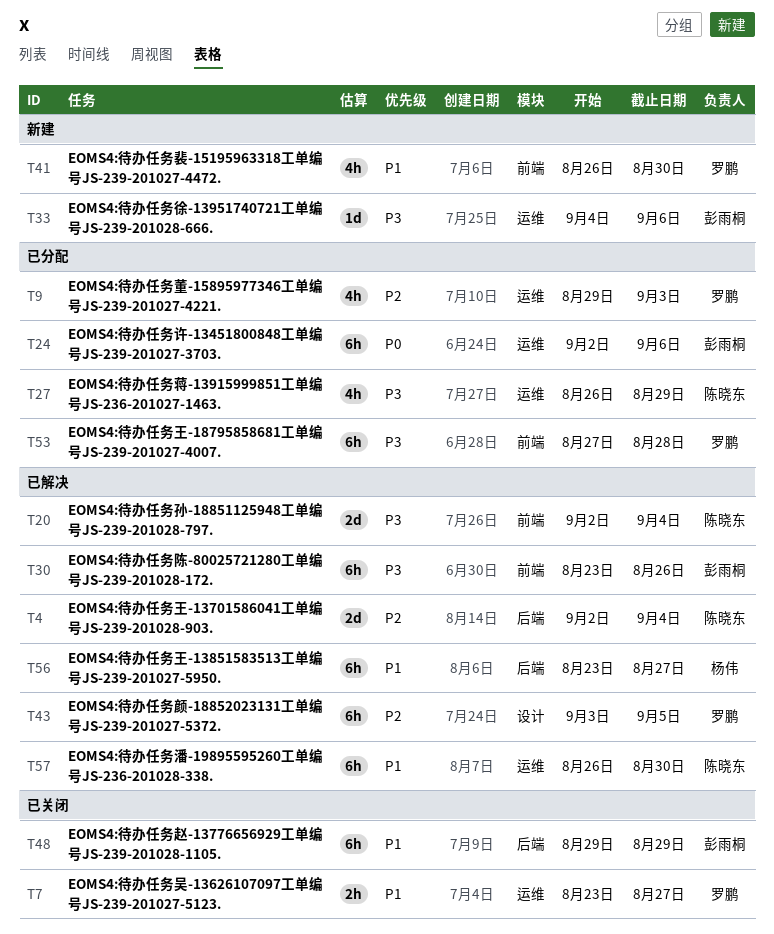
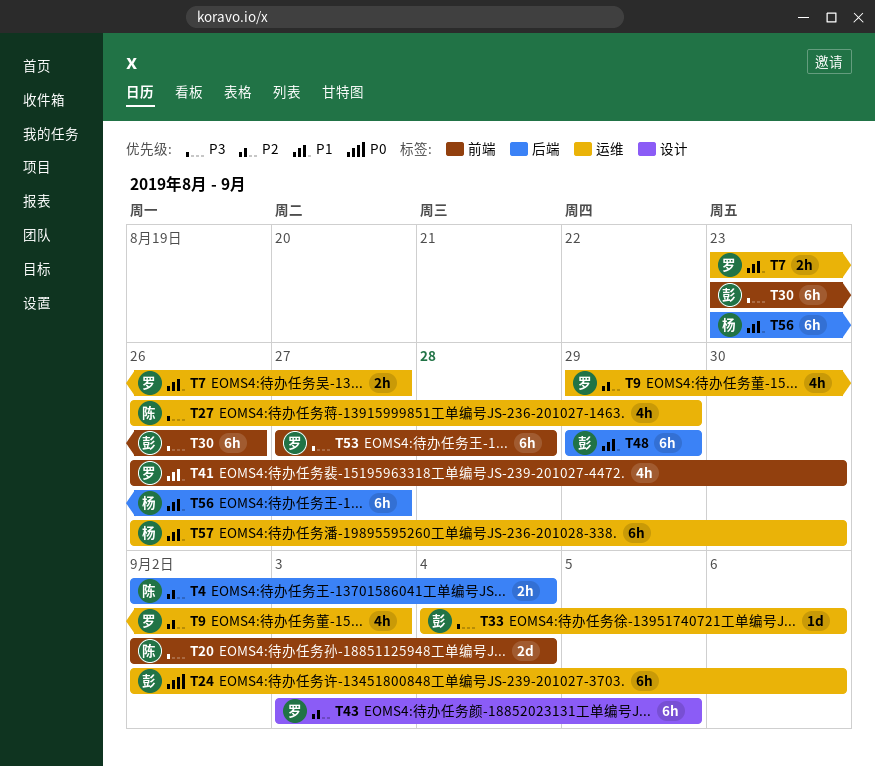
T4, estimate: 2d -> 2h
T57, owner: 陈晓东 -> 杨伟

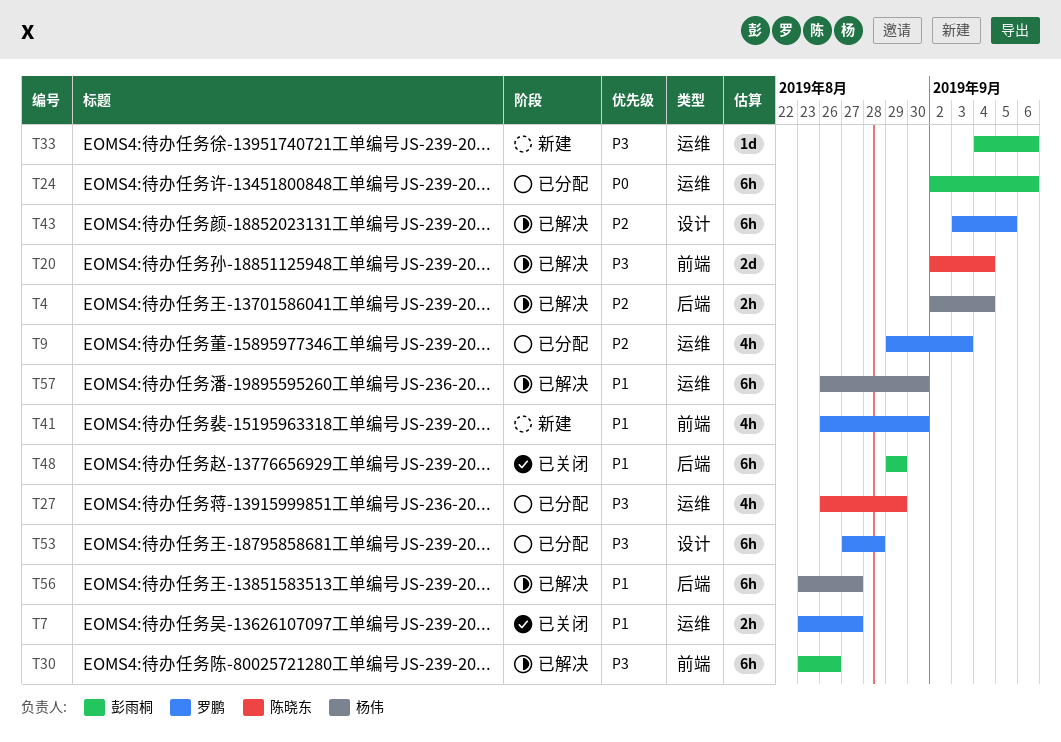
T4, owner: 陈晓东 -> 杨伟
T53, label: 前端 -> 设计

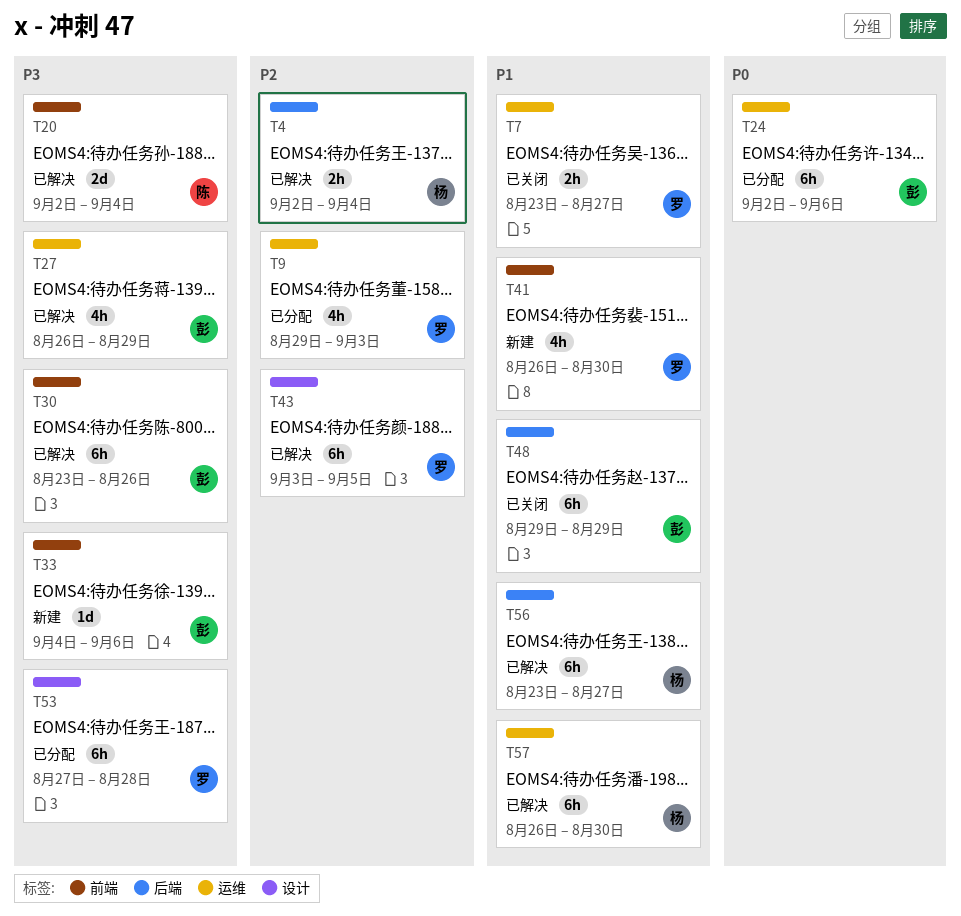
T27, status: 已分配 -> 已解决
T27, owner: 陈晓东 -> 彭雨桐
T33, label: 运维 -> 前端

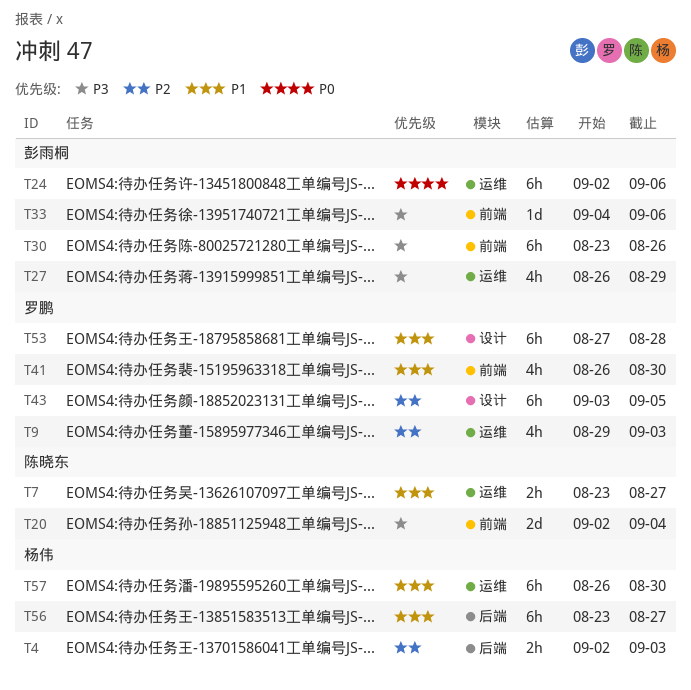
T4, due: Sep 4 -> Sep 3
T7, owner: 罗鹏 -> 陈晓东
T48: present -> none
T53, priority: P3 -> P1

